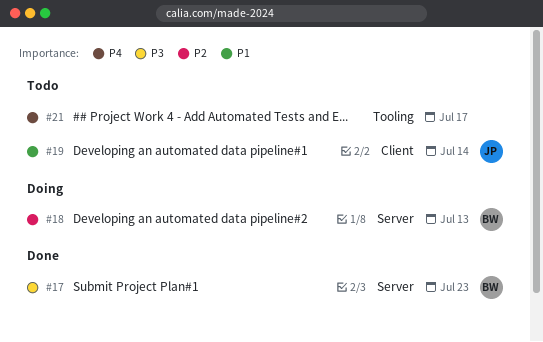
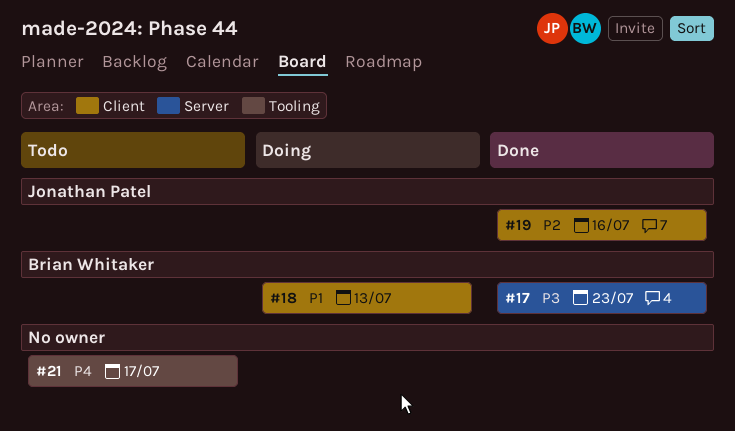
#18, priority: P2 -> P1
#18, label: Server -> Client
#19, status: Todo -> Done
#19, priority: P1 -> P2
#19, due: Jul 14 -> Jul 16

